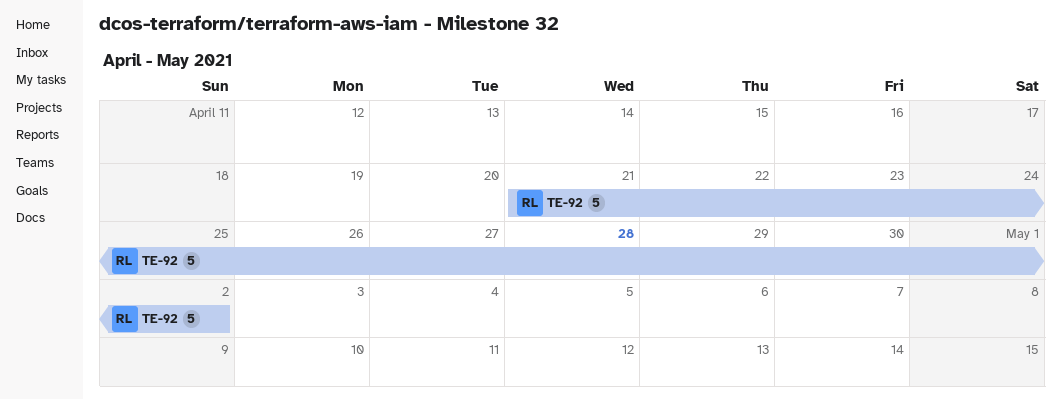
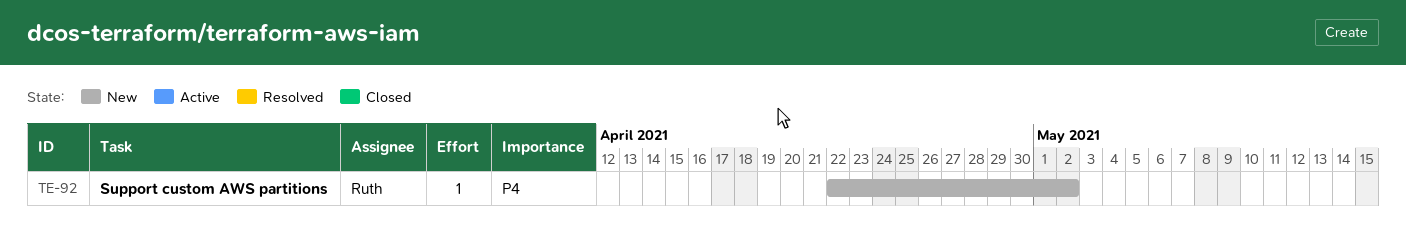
TE-92, estimate: 5 -> 1
TE-92, start: Apr 21 -> Apr 22

